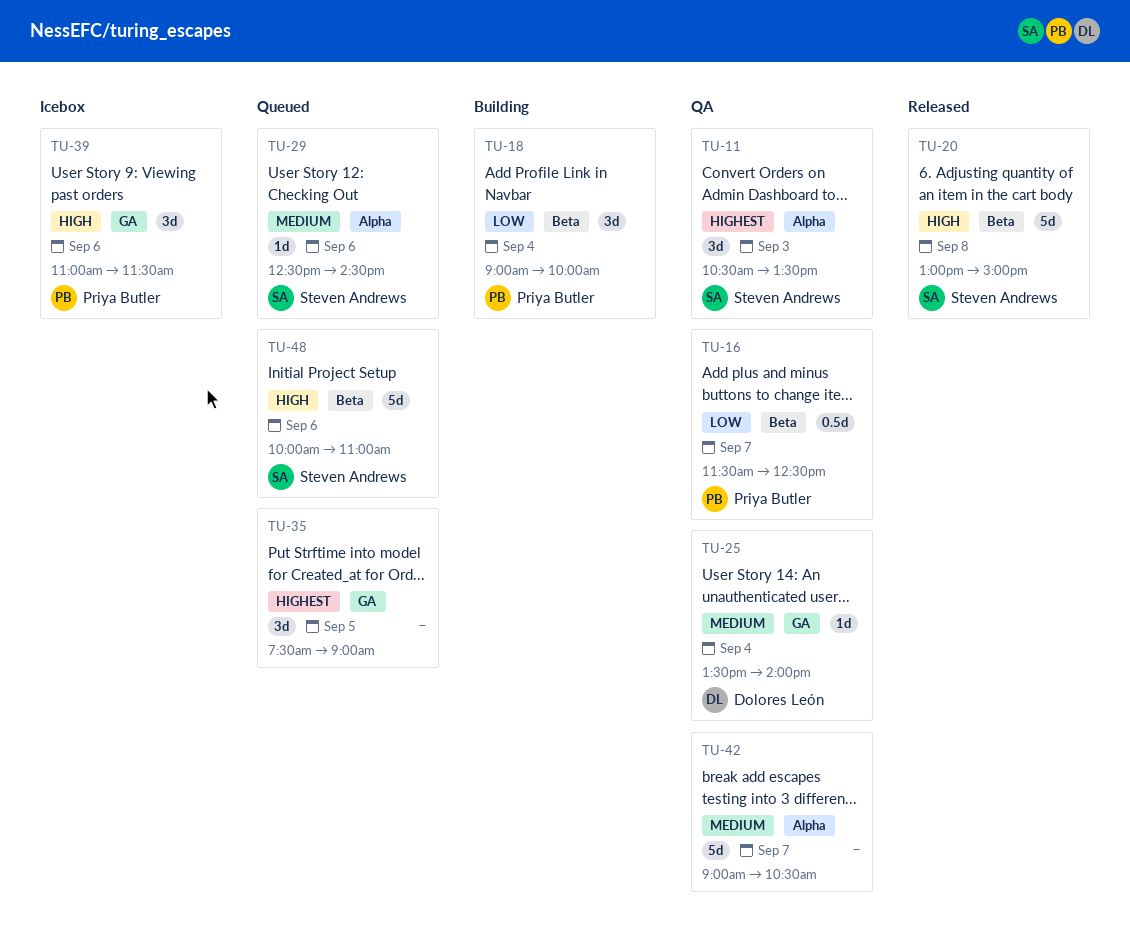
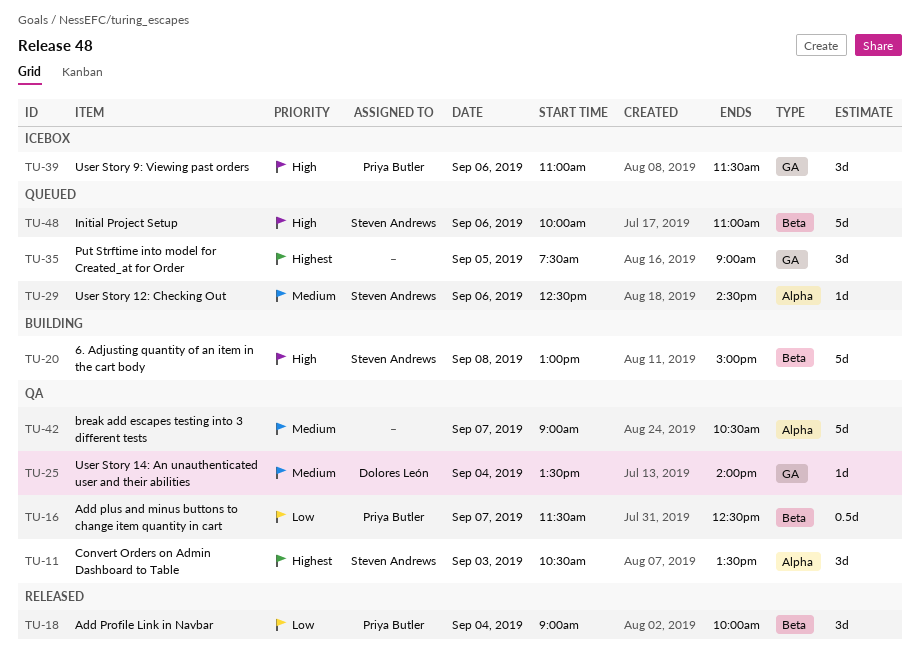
TU-18, status: Building -> Released
TU-20, status: Released -> Building

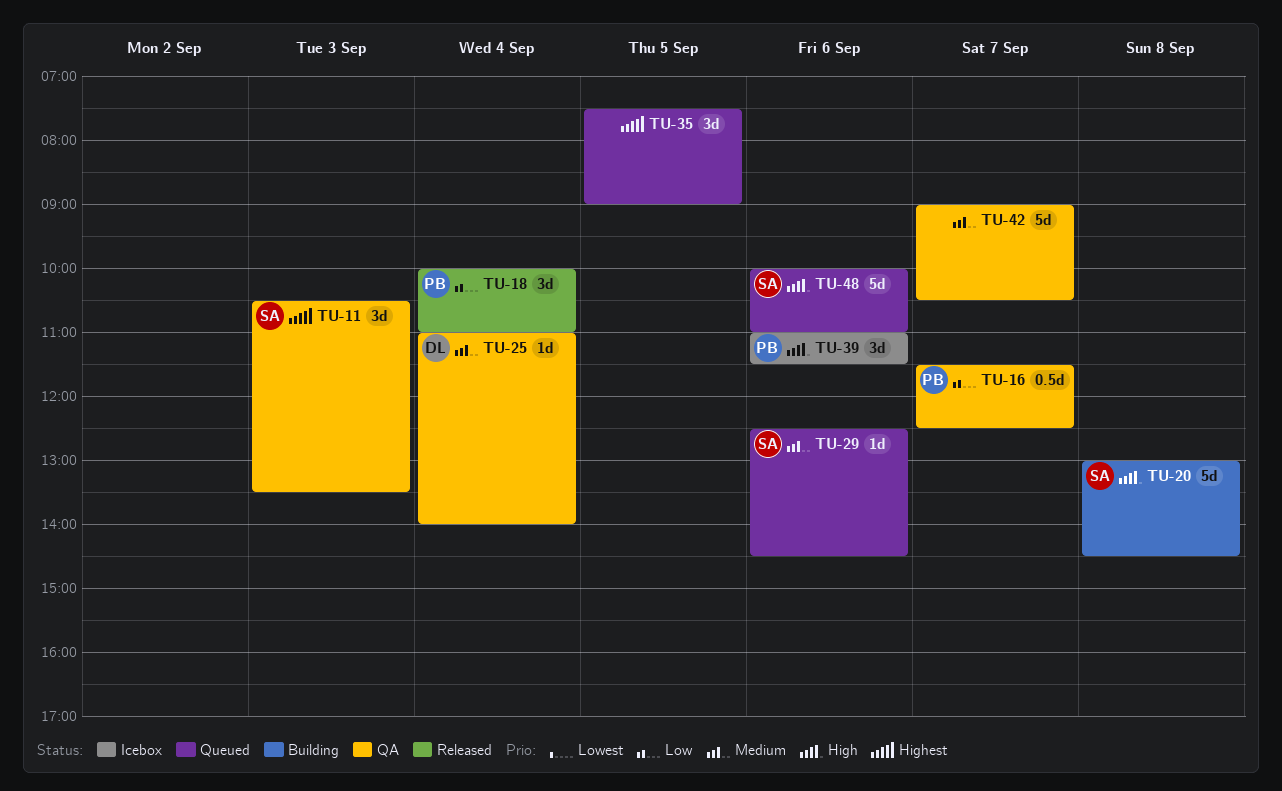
TU-18, begins: 09:00 -> 10:00
TU-18, ends: 10:00 -> 11:00
TU-20, ends: 15:00 -> 14:30
TU-25, begins: 13:30 -> 11:00

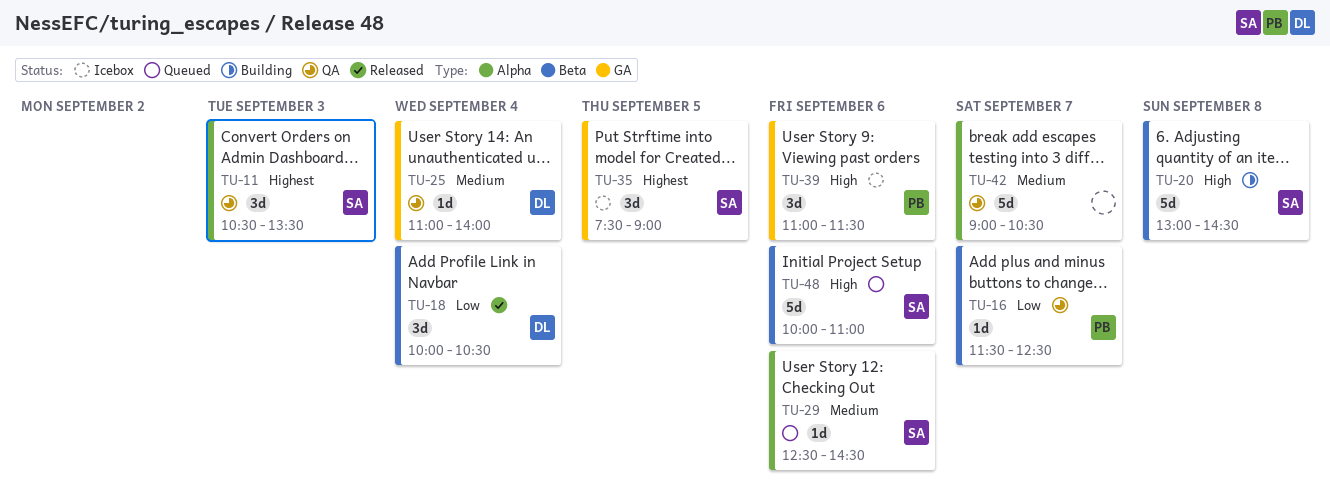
TU-16, estimate: 0.5d -> 1d
TU-18, owner: PB -> DL
TU-18, ends: 11:00 -> 10:30
TU-35, status: Queued -> Icebox
TU-35, owner: none -> SA

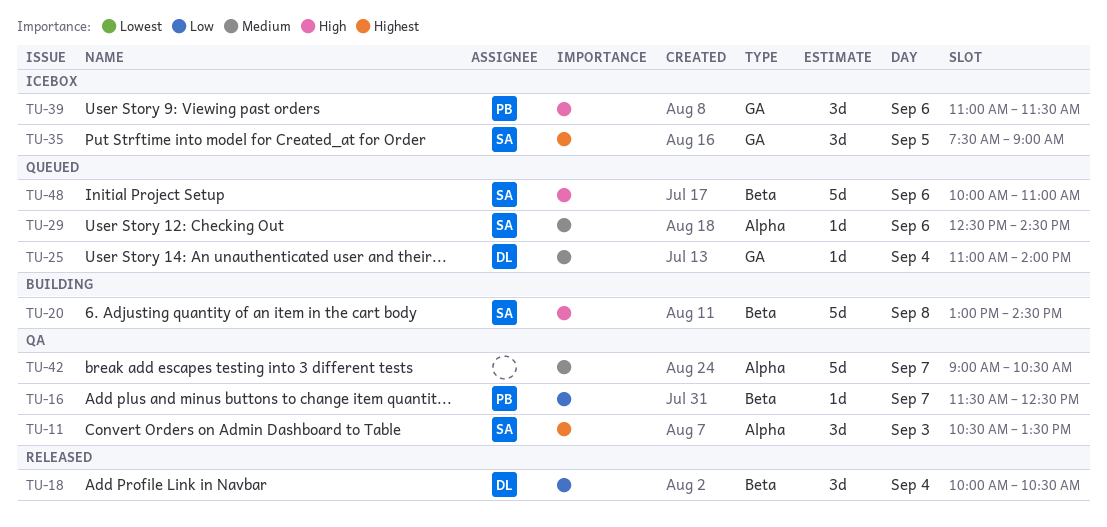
TU-25, status: QA -> Queued

